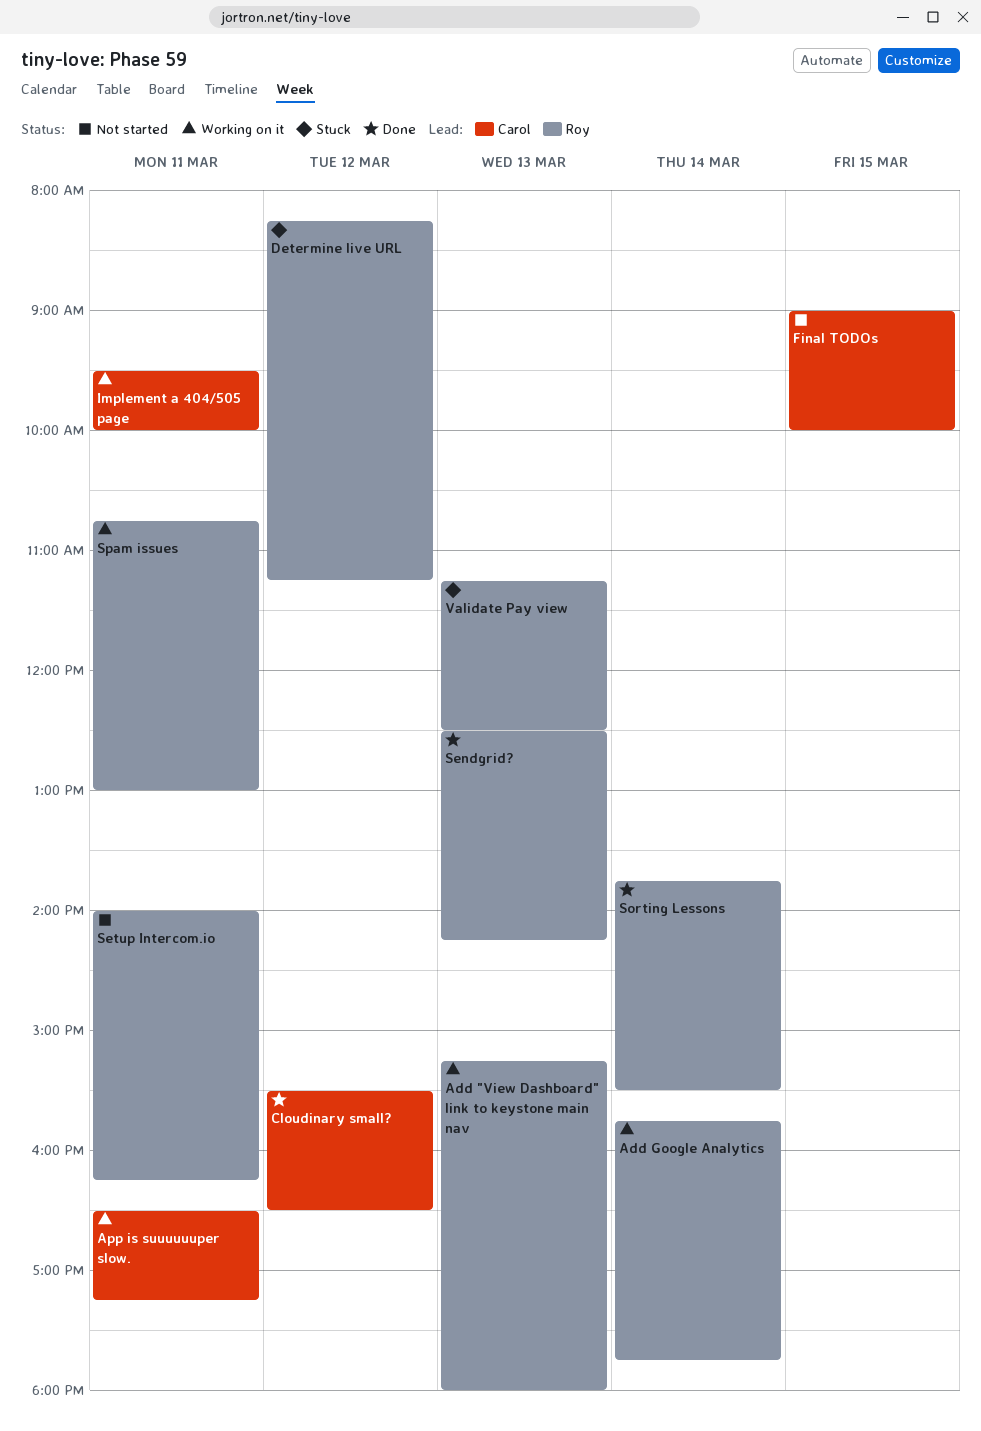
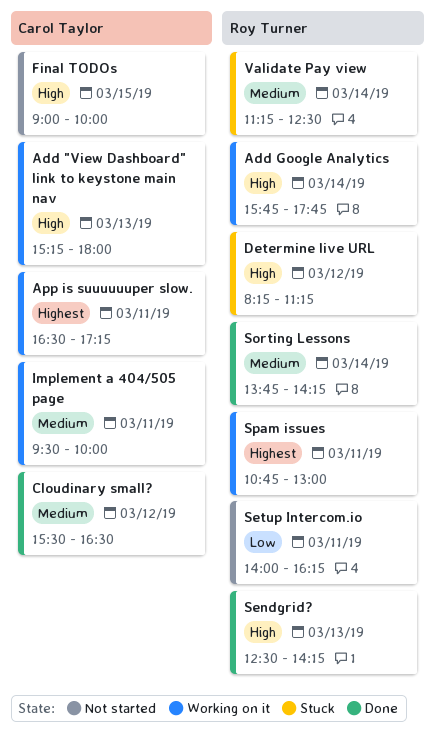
Add "View Dashboard" link to keystone main nav, owner: Roy Turner -> Carol Taylor
Sorting Lessons, ends: 15:30 -> 14:15
Validate Pay view, day: Mar 13 -> Mar 14

